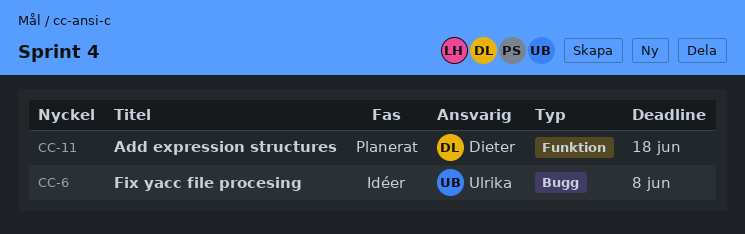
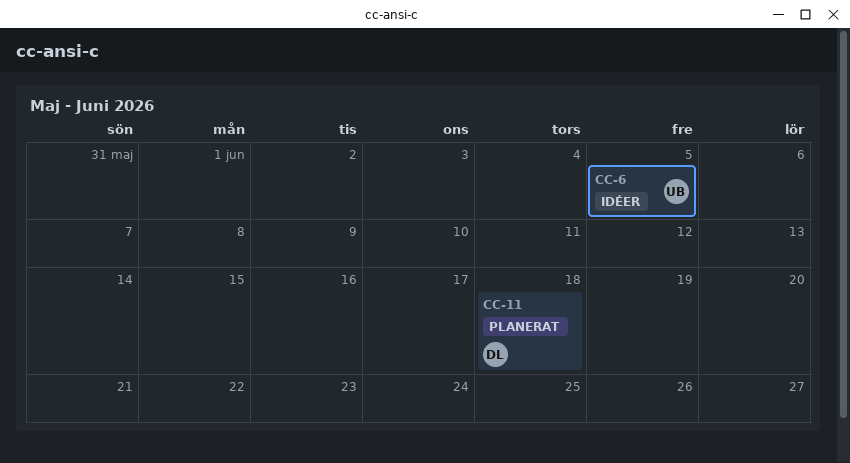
CC-6, due: Jun 8 -> Jun 5

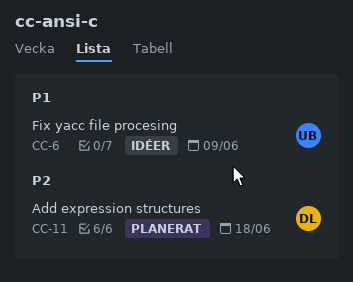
CC-6, due: Jun 5 -> Jun 9

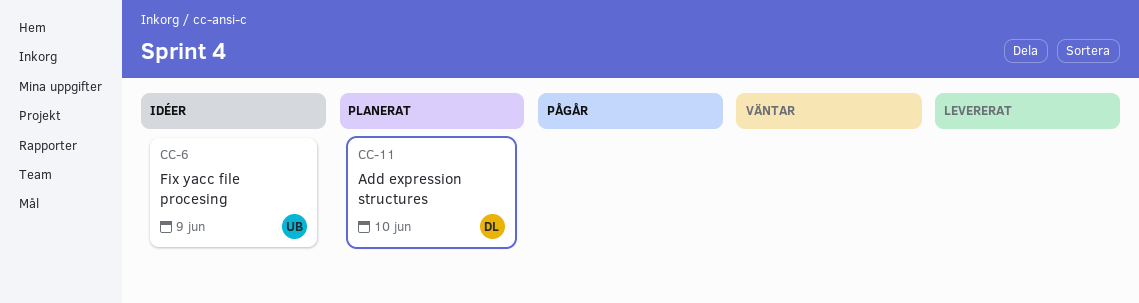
CC-11, due: Jun 18 -> Jun 10

